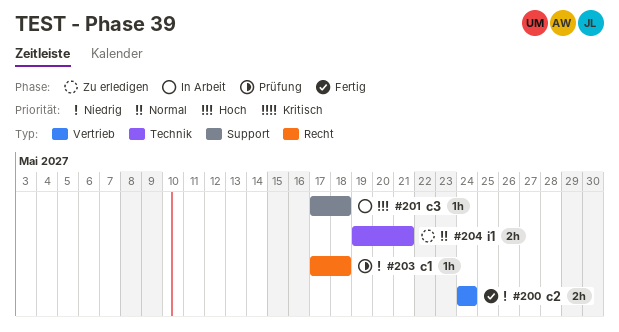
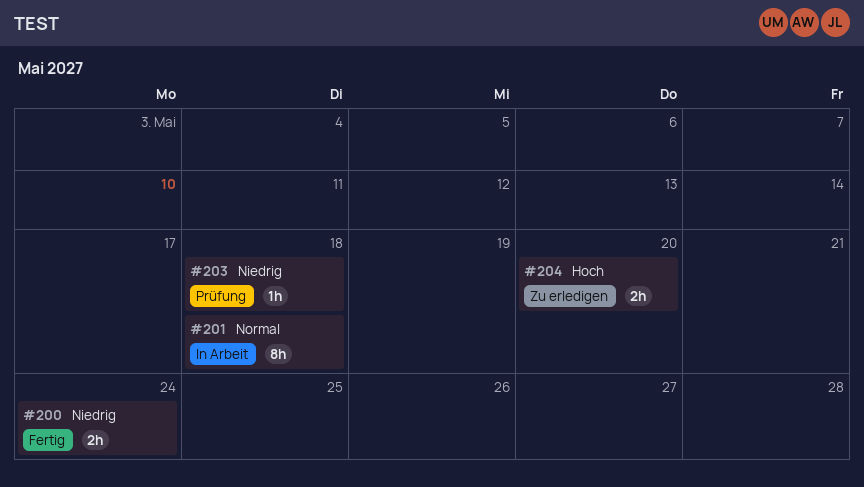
#201, priority: Hoch -> Normal
#201, estimate: 1h -> 8h
#204, priority: Normal -> Hoch
#204, due: May 21 -> May 20

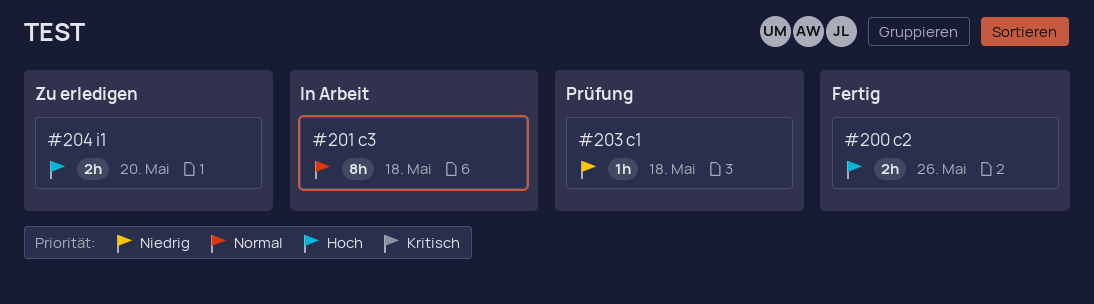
#200, priority: Niedrig -> Hoch
#200, due: May 24 -> May 26

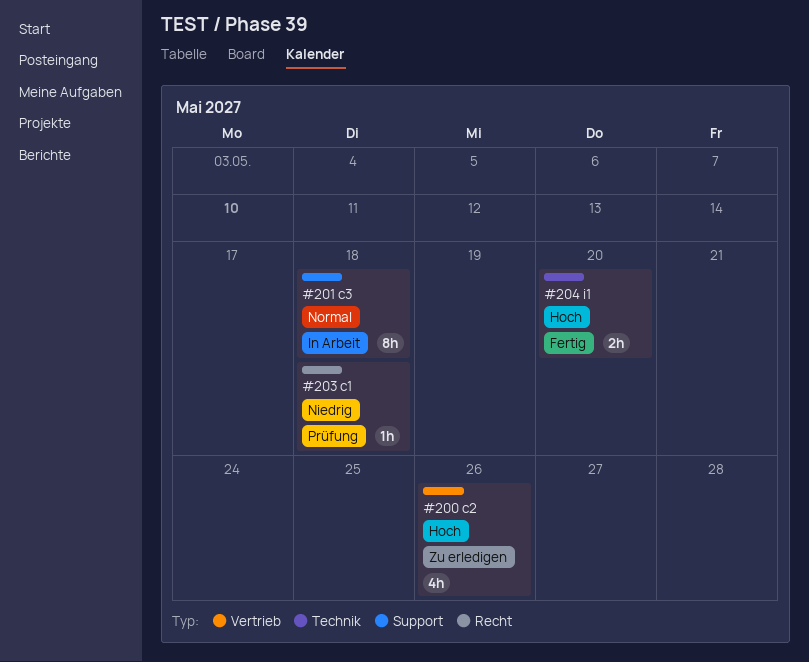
#200, status: Fertig -> Zu erledigen
#200, estimate: 2h -> 4h
#204, status: Zu erledigen -> Fertig

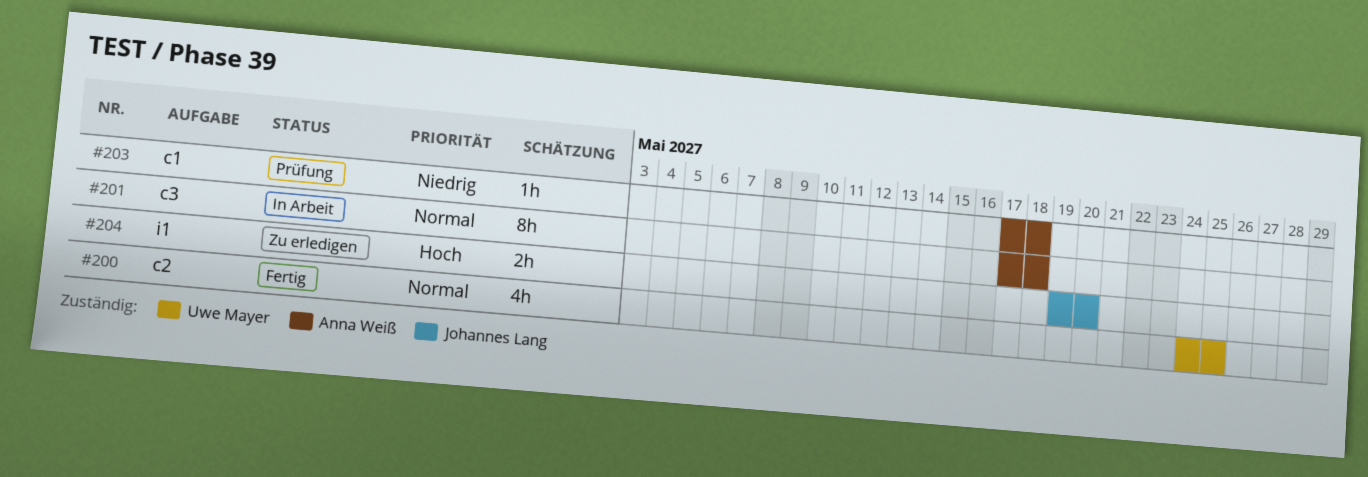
#200, status: Zu erledigen -> Fertig
#200, priority: Hoch -> Normal
#200, due: May 26 -> May 25
#204, status: Fertig -> Zu erledigen

